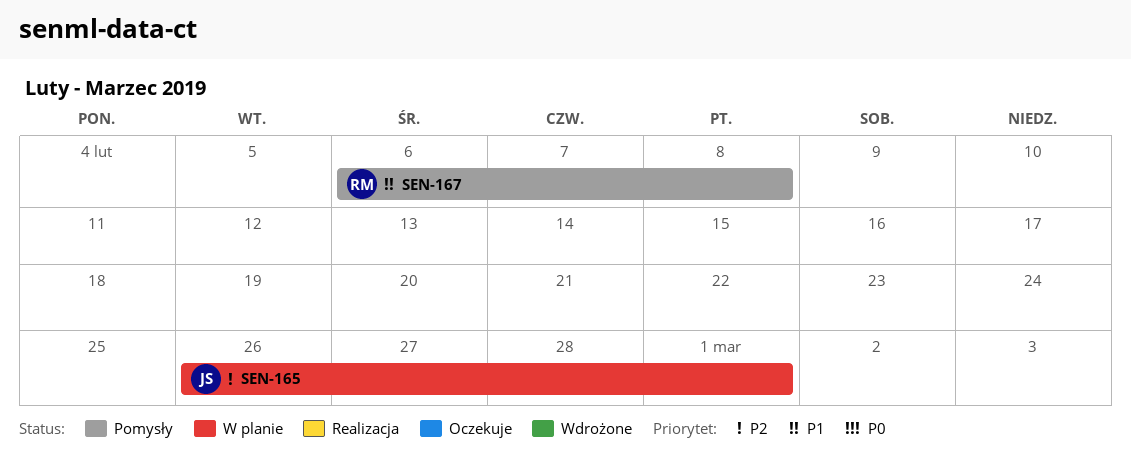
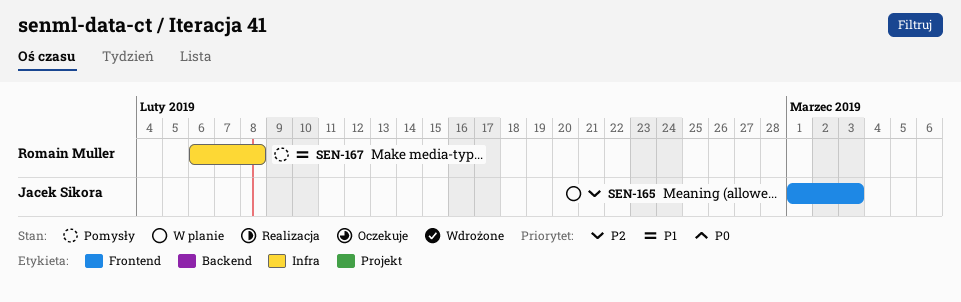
SEN-165, start: Feb 26 -> Mar 1
SEN-165, due: Mar 1 -> Mar 3

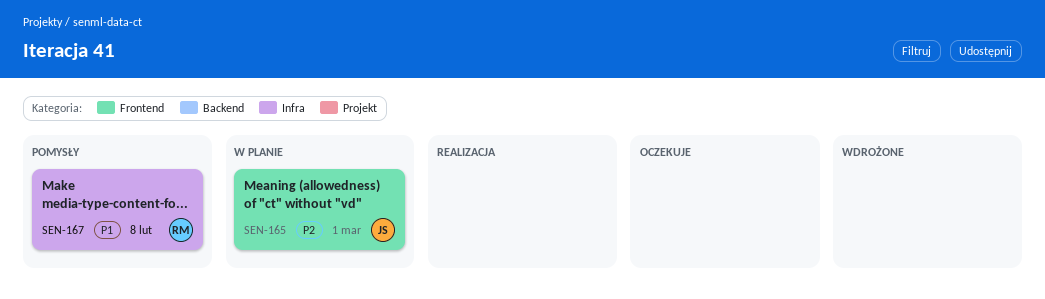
SEN-165, due: Mar 3 -> Mar 1

